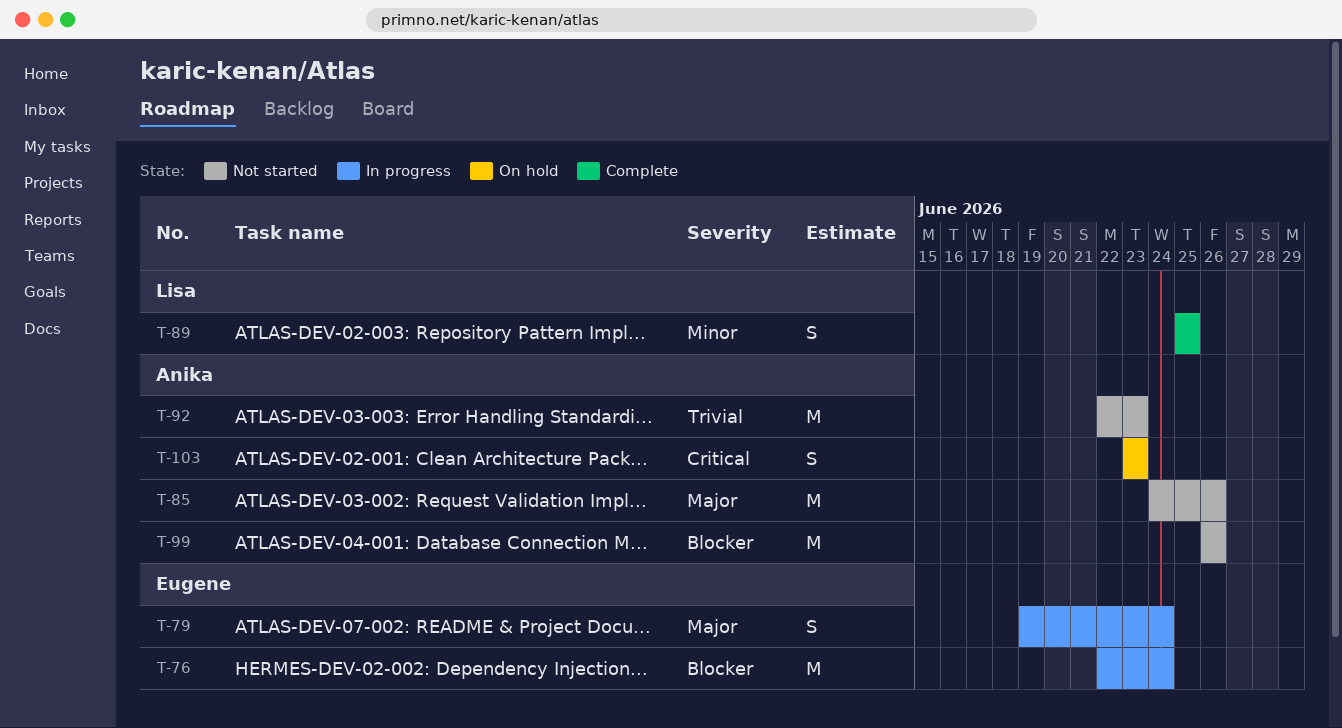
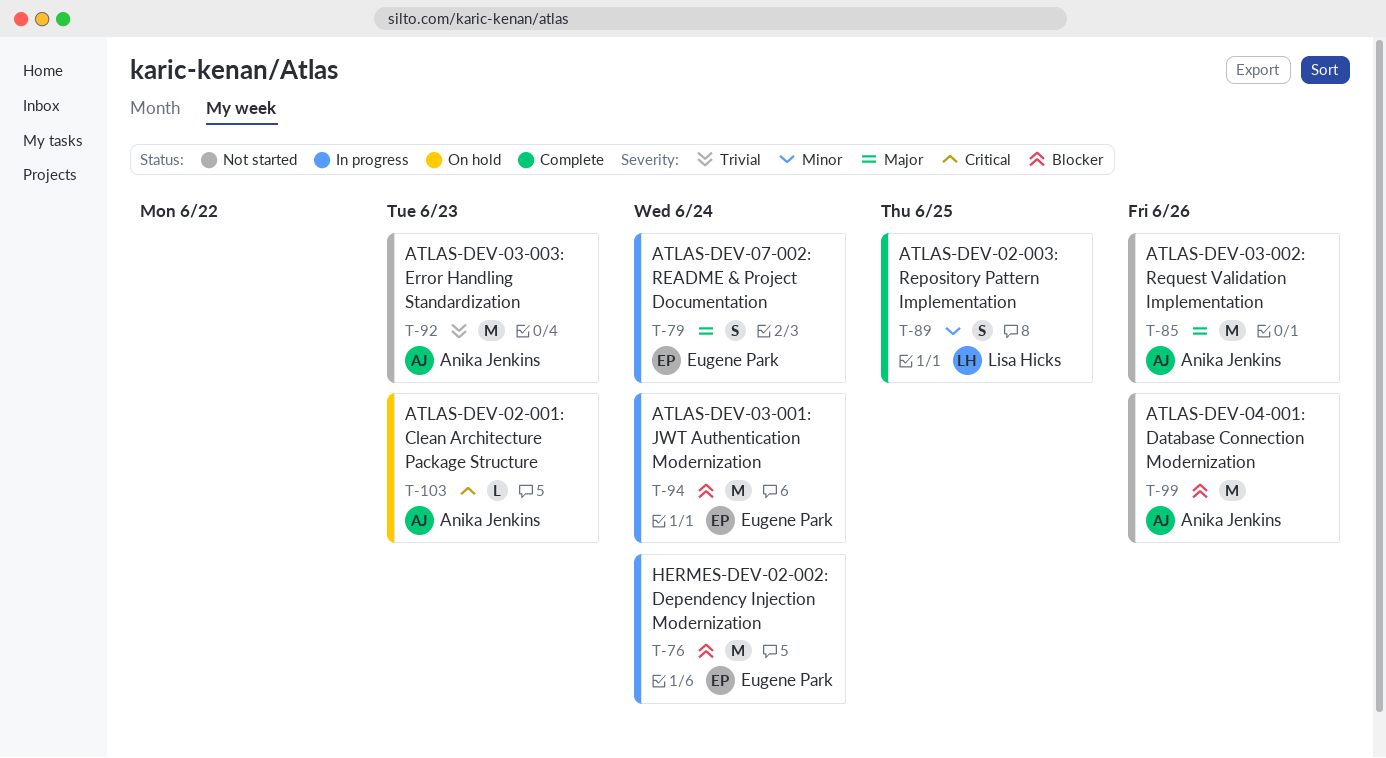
T-94: none -> present
T-103, estimate: S -> L

